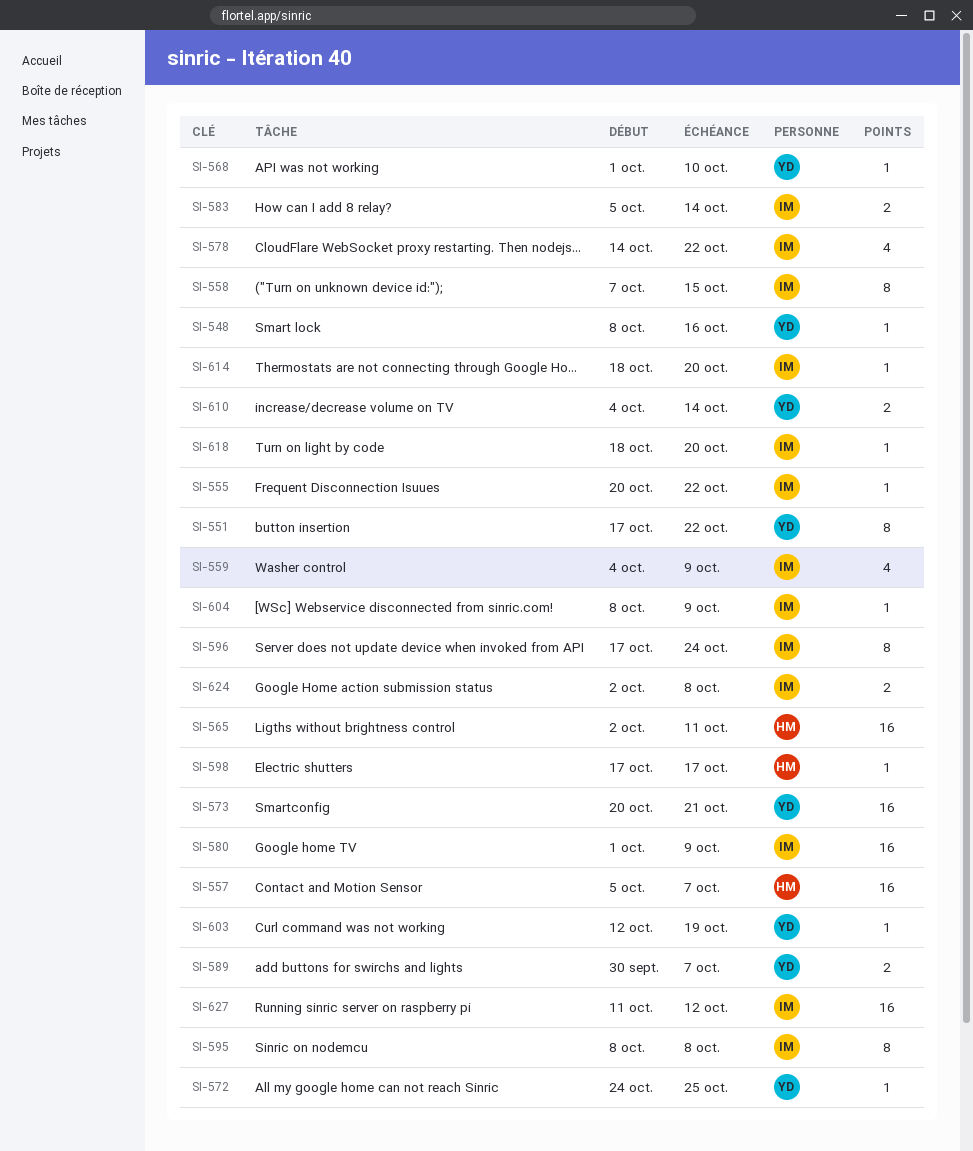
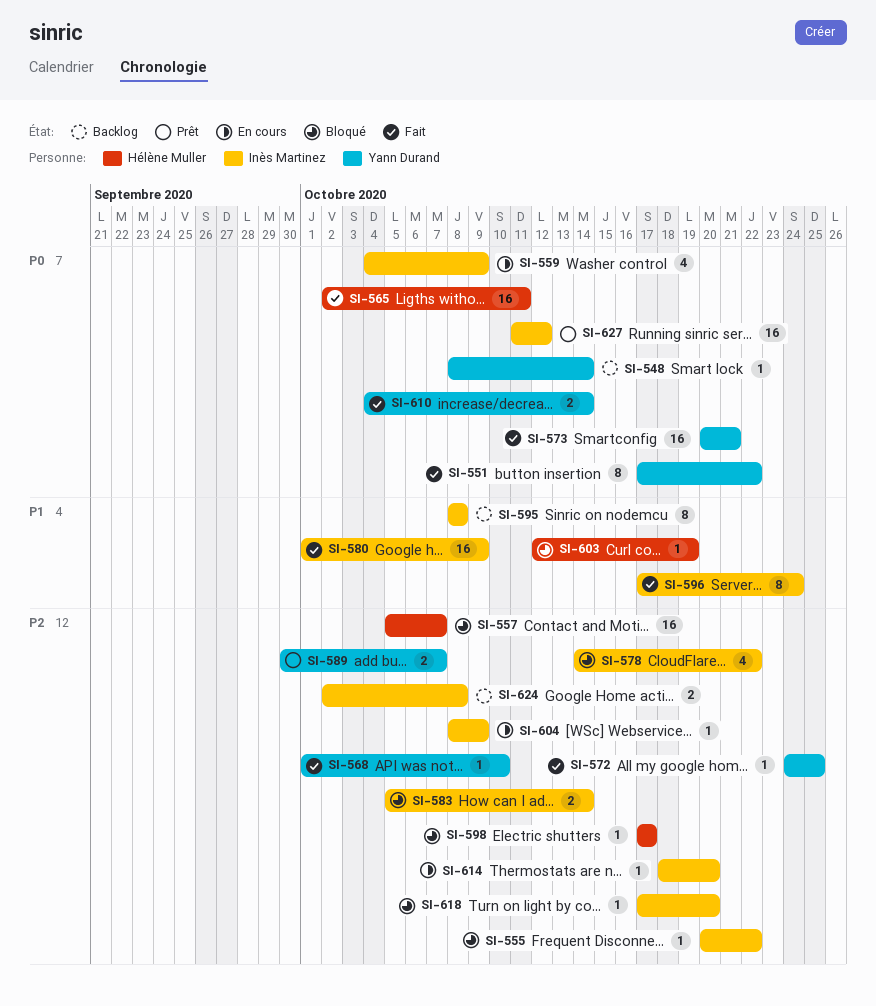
SI-548, due: Oct 16 -> Oct 14
SI-558: present -> none
SI-603, owner: Yann Durand -> Hélène Muller
SI-618, start: Oct 18 -> Oct 17

